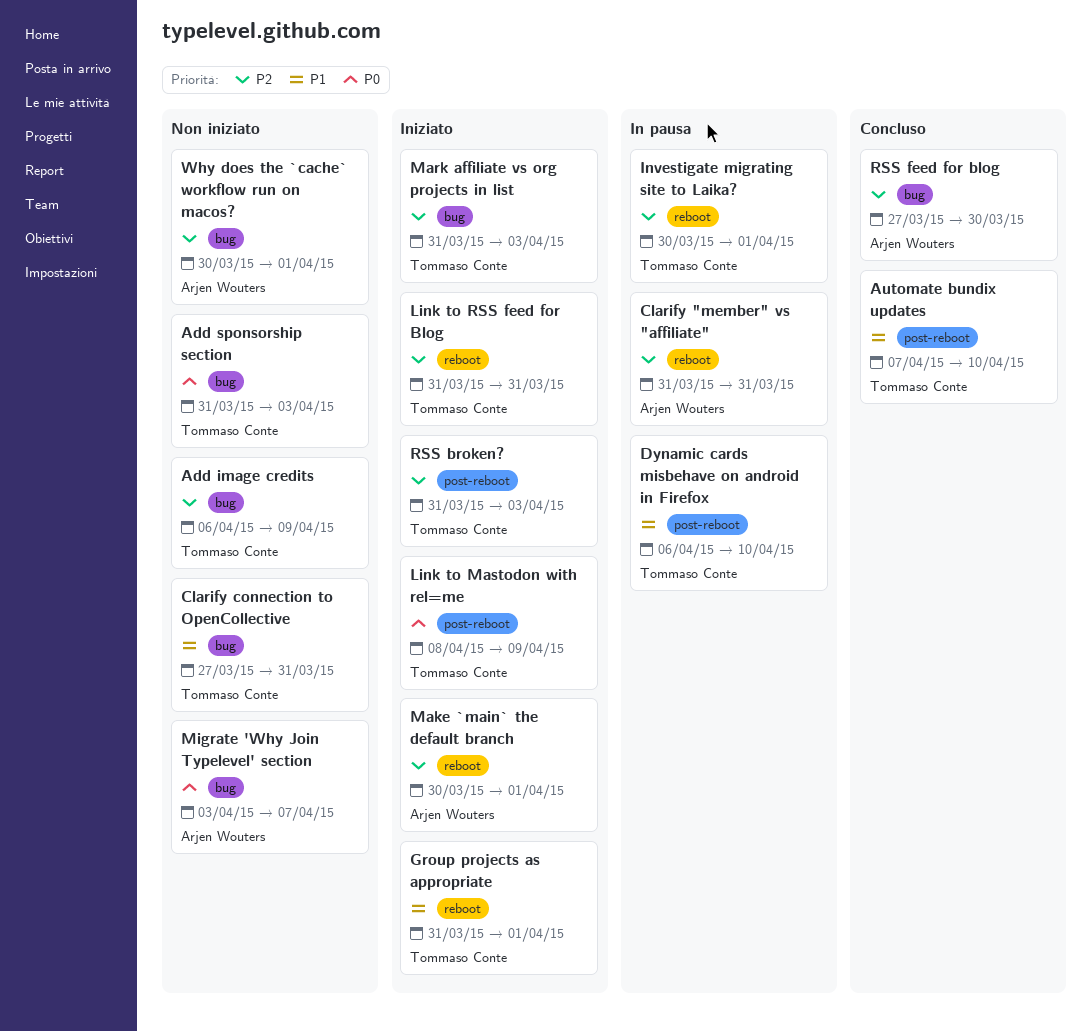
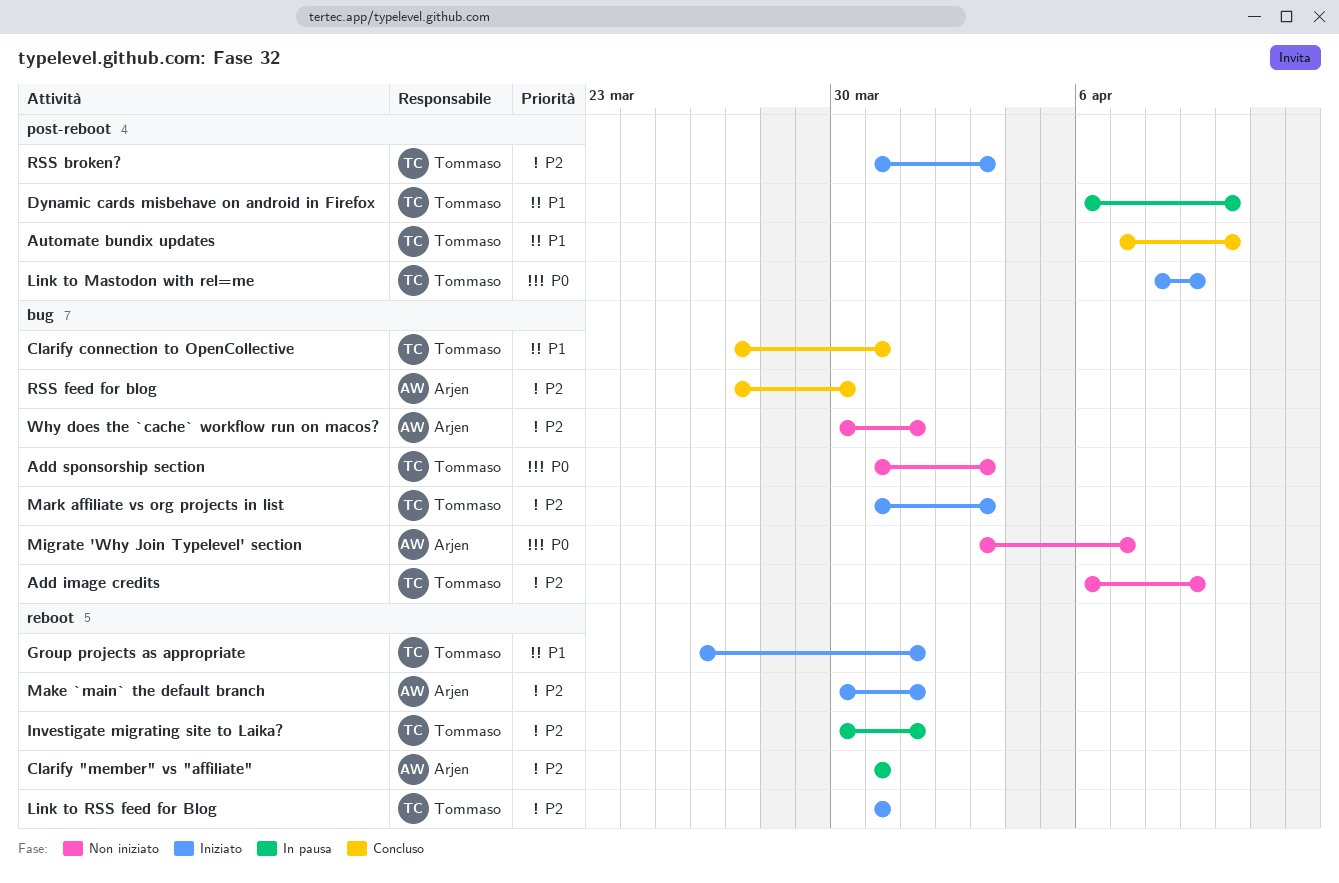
Clarify connection to OpenCollective, status: Non iniziato -> Concluso
Group projects as appropriate, start: Mar 31 -> Mar 26

